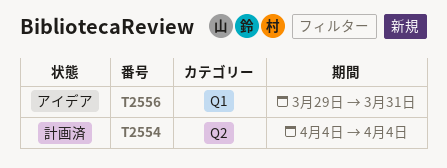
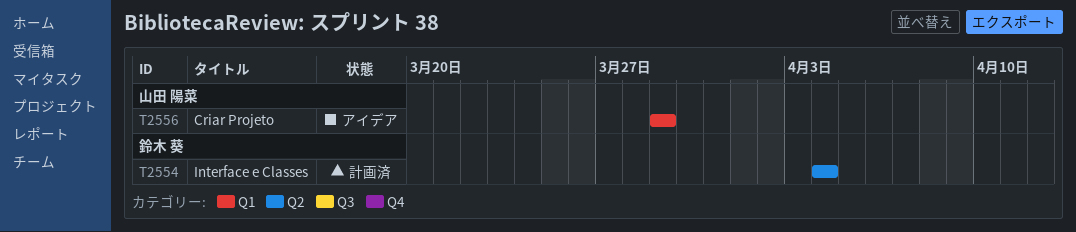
T2556, due: Mar 31 -> Mar 29

